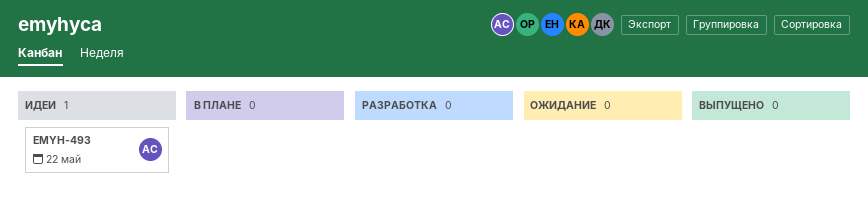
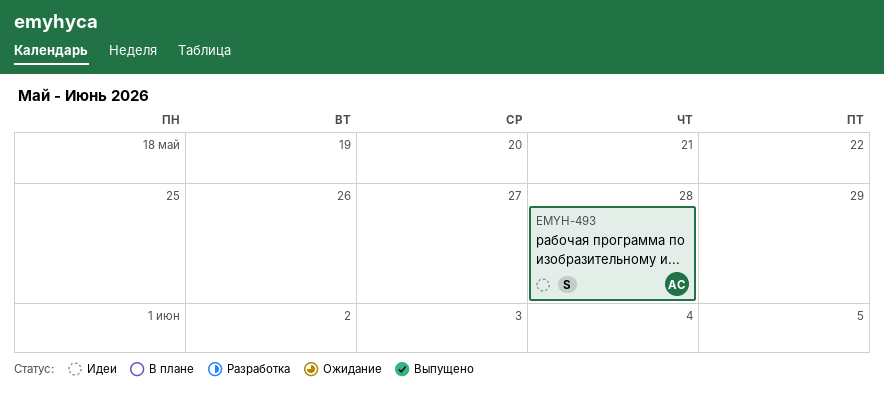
EMYH-493, due: May 22 -> May 28

